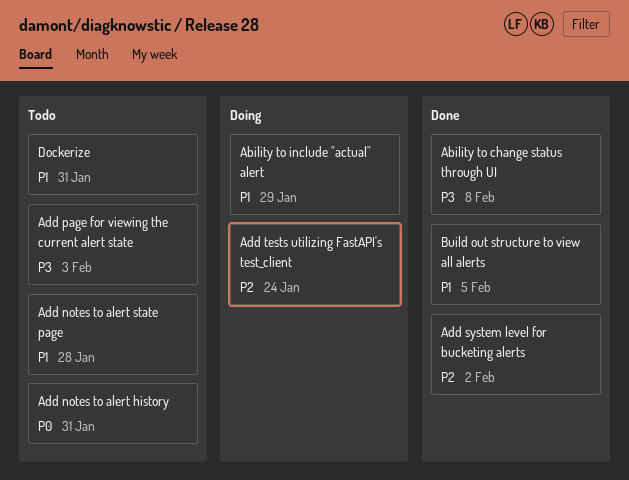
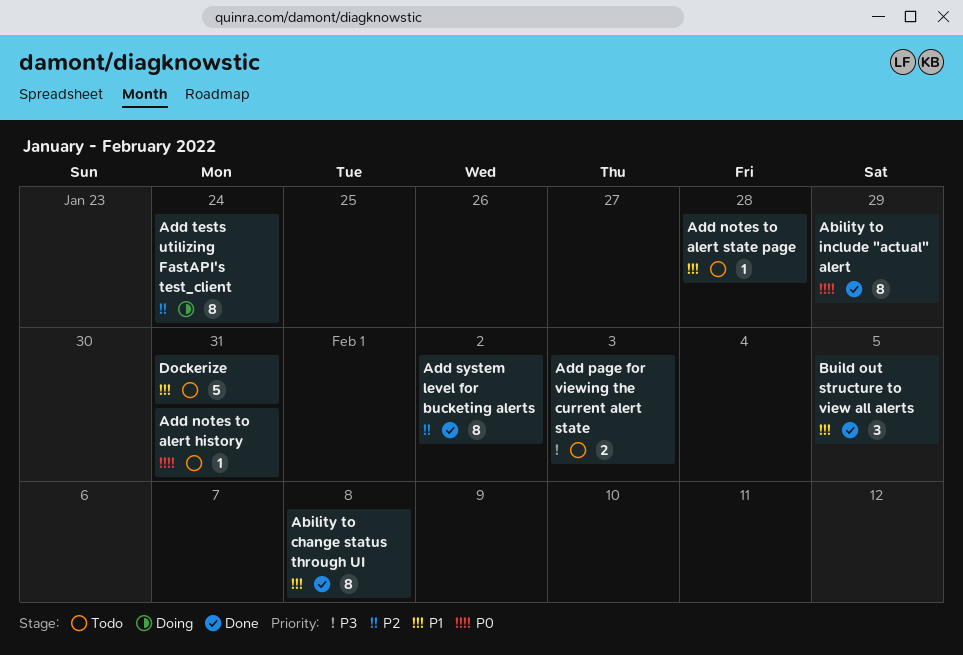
Ability to change status through UI, priority: P3 -> P1
Ability to include "actual" alert, status: Doing -> Done
Ability to include "actual" alert, priority: P1 -> P0

